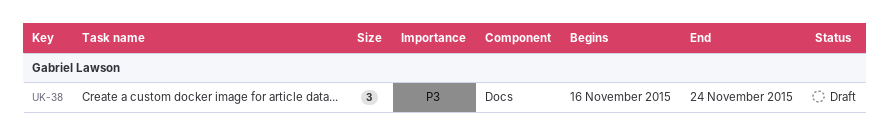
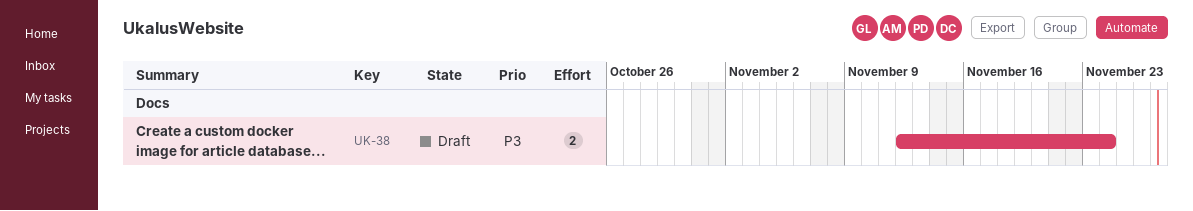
UK-38, estimate: 3 -> 2
UK-38, start: Nov 16 -> Nov 12

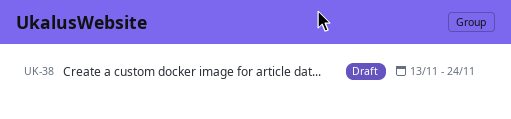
UK-38, start: Nov 12 -> Nov 13

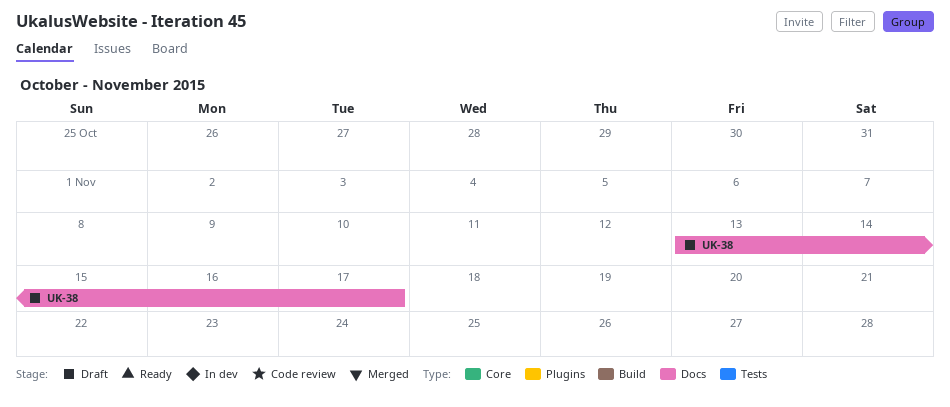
UK-38, due: Nov 24 -> Nov 17

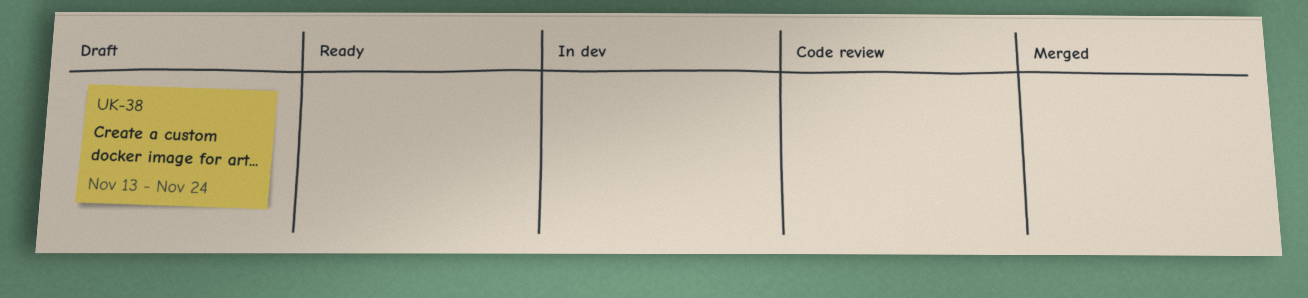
UK-38, due: Nov 17 -> Nov 24

